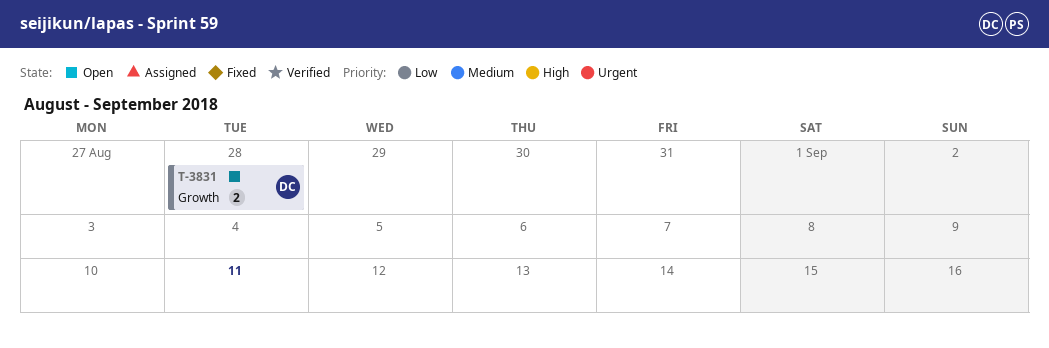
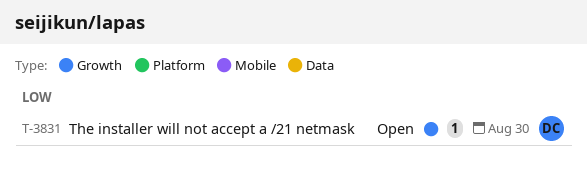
T-3831, estimate: 2 -> 1
T-3831, due: Aug 28 -> Aug 30

